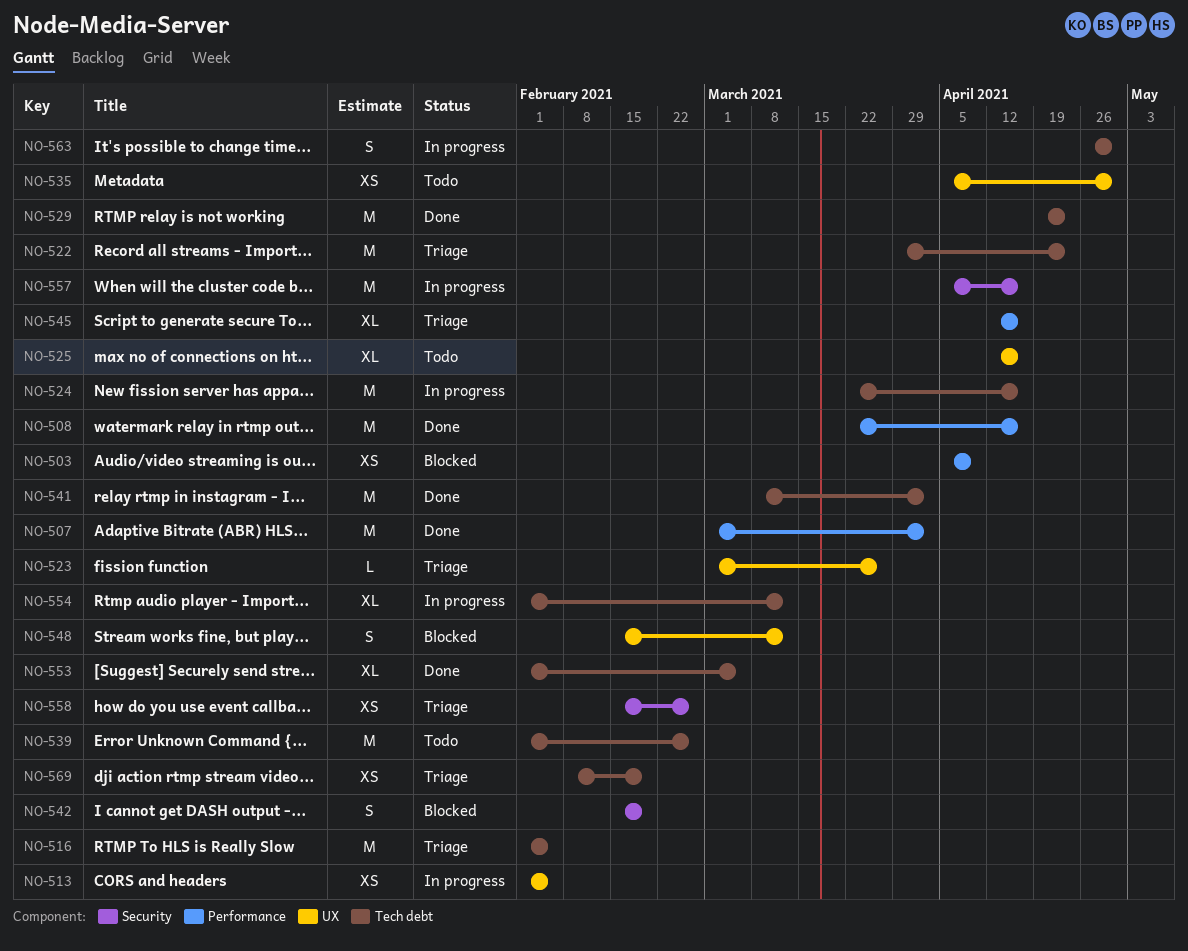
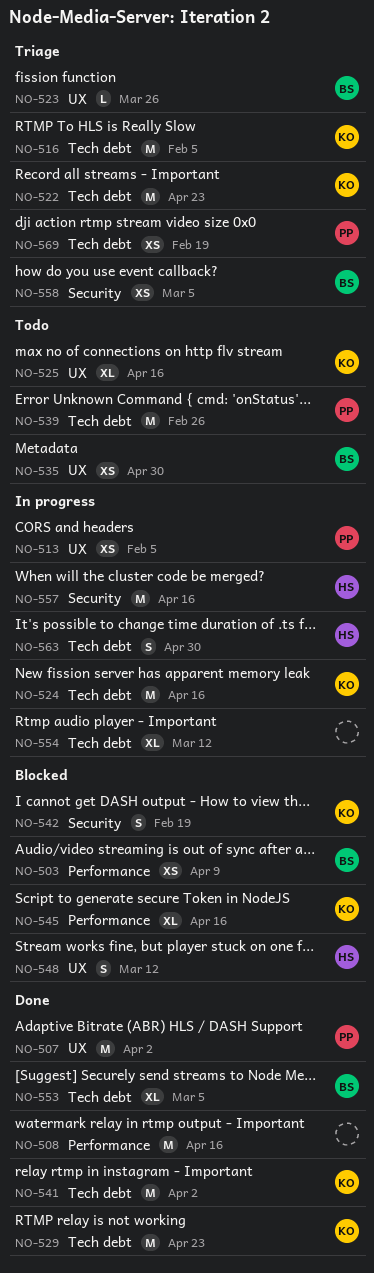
NO-507, label: Performance -> UX
NO-545, status: Triage -> Blocked
NO-558, due: Feb 26 -> Mar 5

